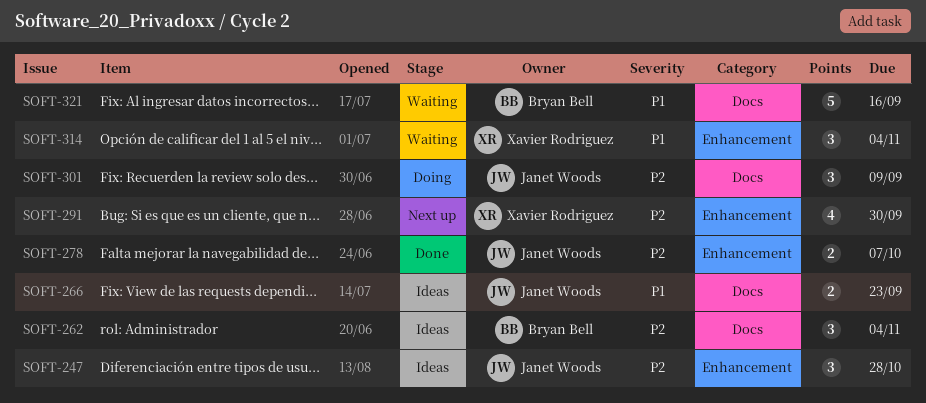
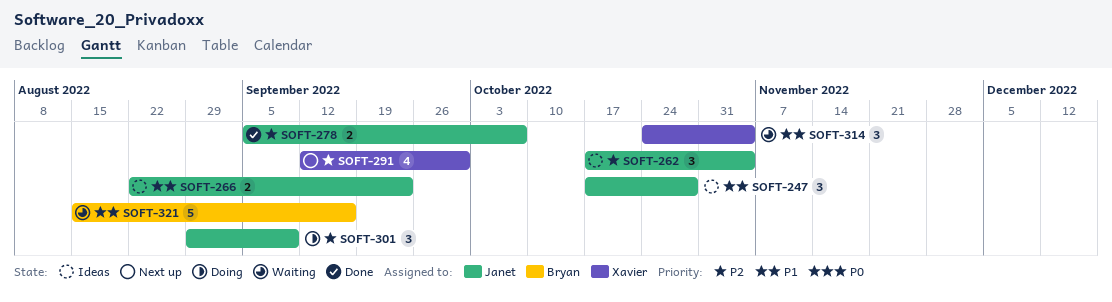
SOFT-247, priority: P2 -> P1
SOFT-262, owner: Bryan Bell -> Janet Woods

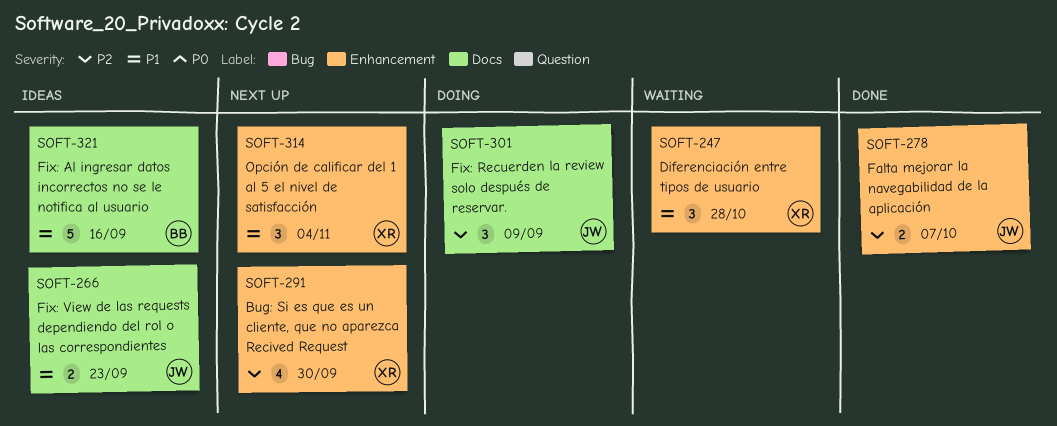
SOFT-247, status: Ideas -> Waiting
SOFT-247, owner: Janet -> Xavier
SOFT-262: present -> none
SOFT-314, status: Waiting -> Next up
SOFT-321, status: Waiting -> Ideas

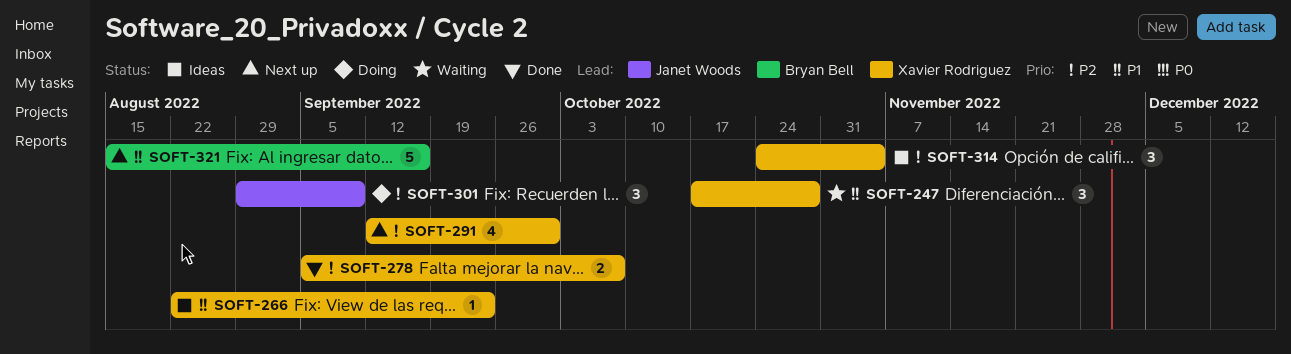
SOFT-266, owner: Janet Woods -> Xavier Rodriguez
SOFT-266, estimate: 2 -> 1
SOFT-278, owner: Janet Woods -> Xavier Rodriguez
SOFT-314, status: Next up -> Ideas
SOFT-314, priority: P1 -> P2
SOFT-321, status: Ideas -> Next up

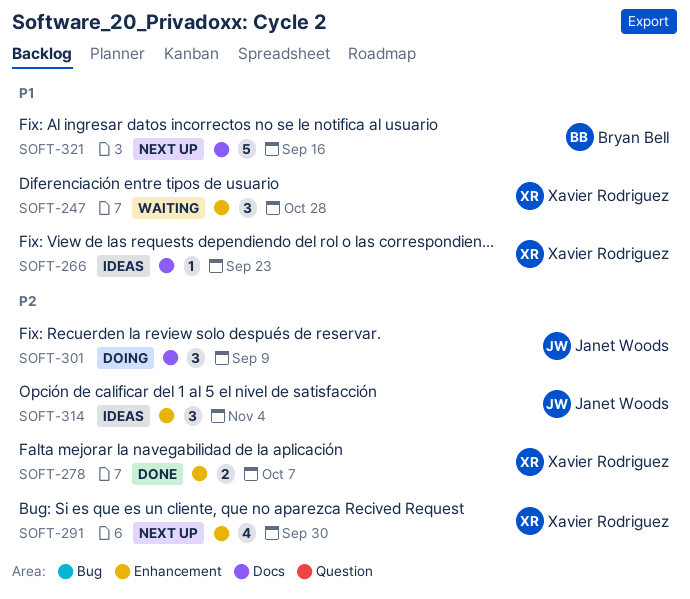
SOFT-314, owner: Xavier Rodriguez -> Janet Woods

